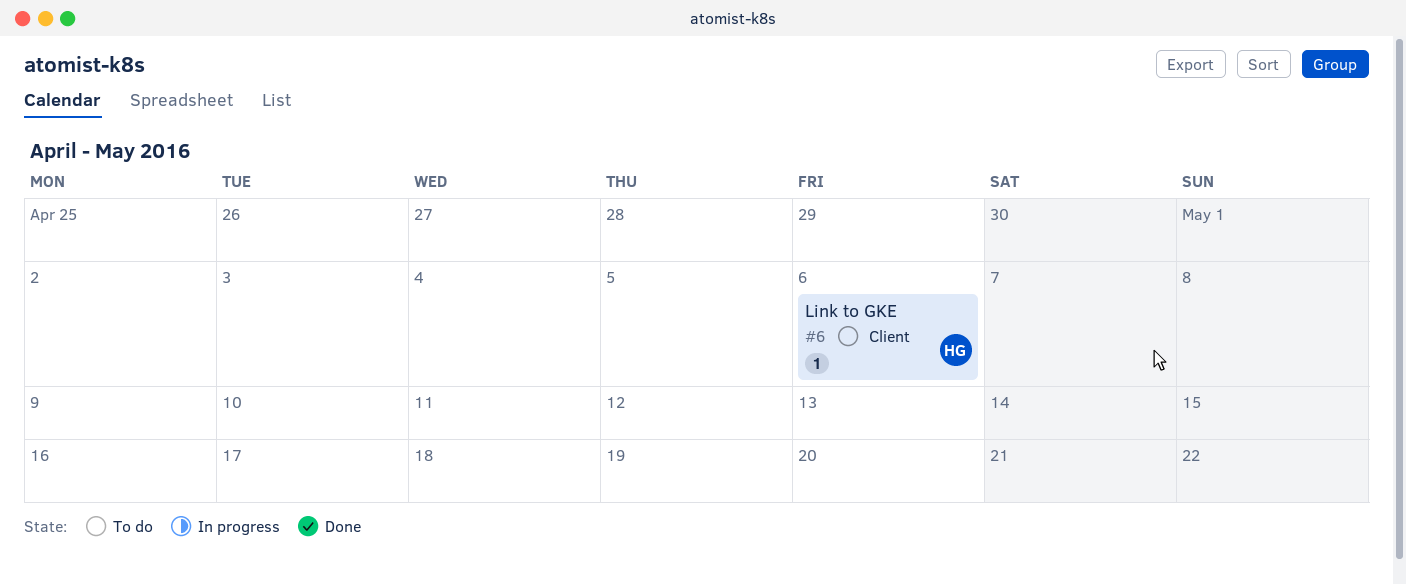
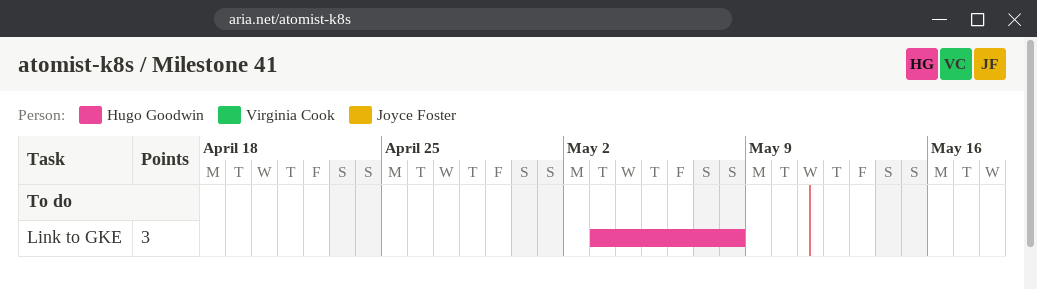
Link to GKE, estimate: 1 -> 3
Link to GKE, due: May 6 -> May 8

